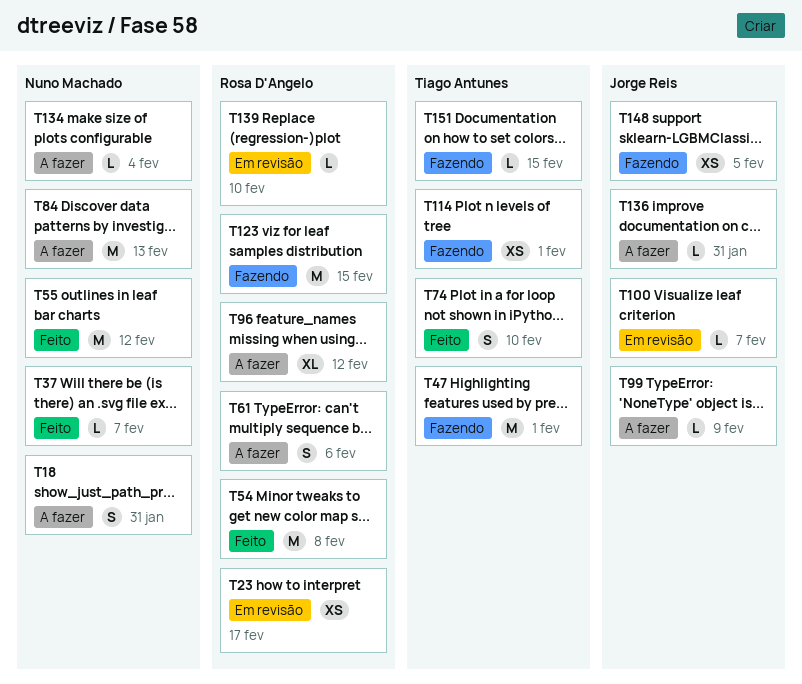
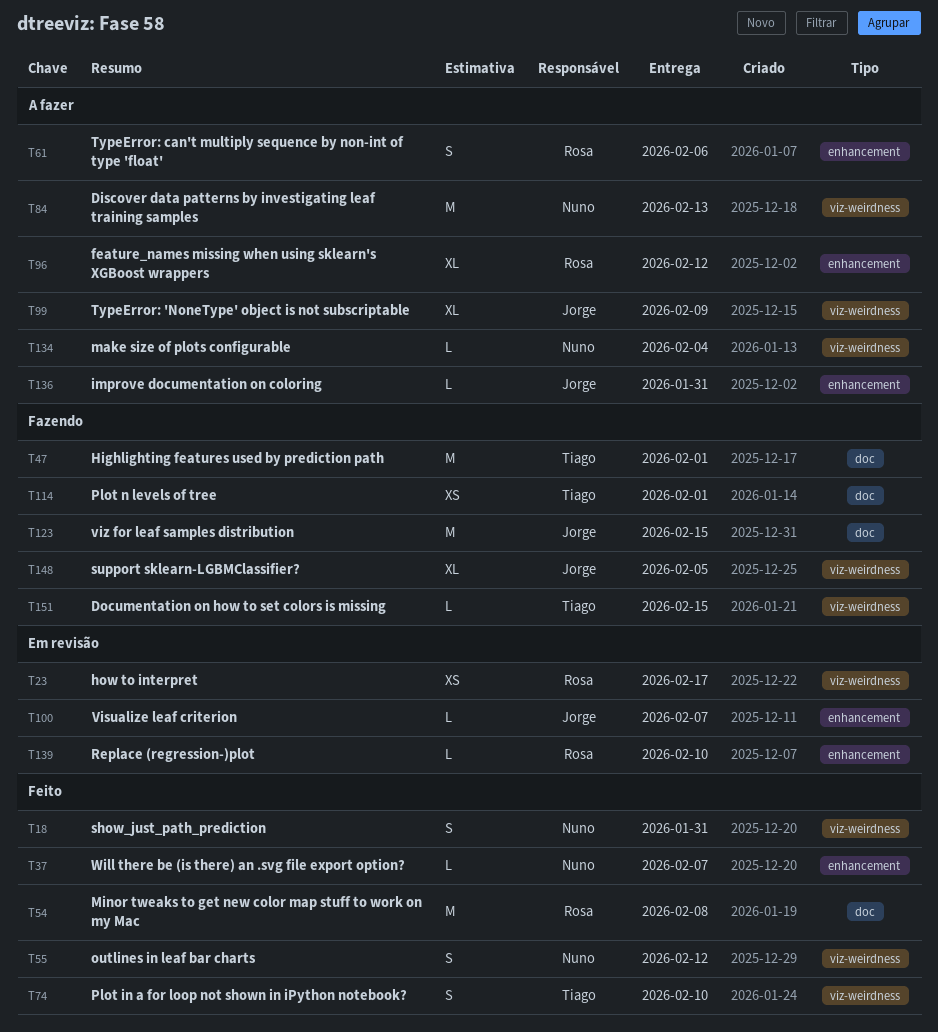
T18, status: A fazer -> Feito
T55, estimate: M -> S
T99, estimate: L -> XL
T123, owner: Rosa D'Angelo -> Jorge Reis
T148, estimate: XS -> XL

